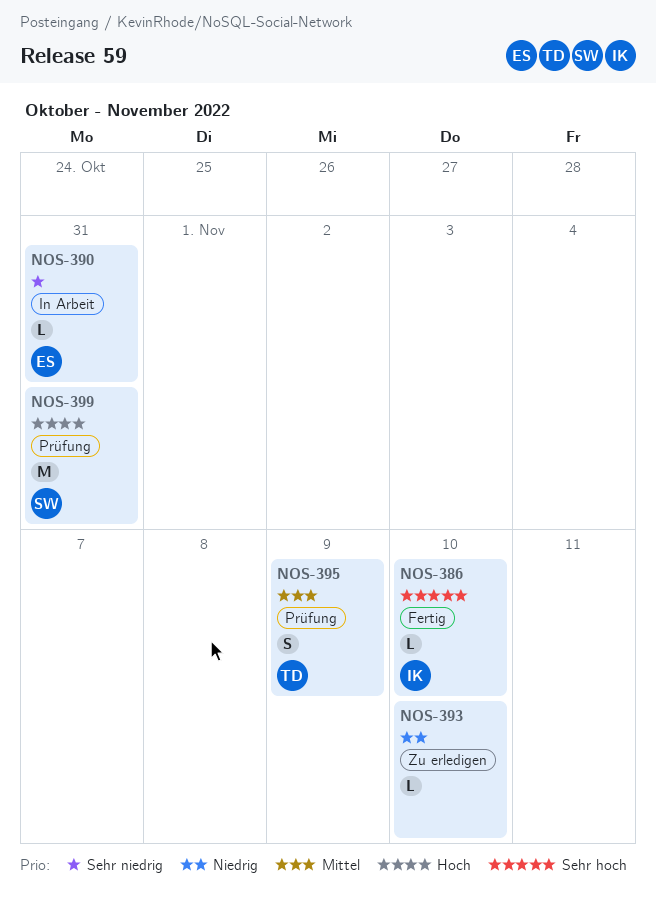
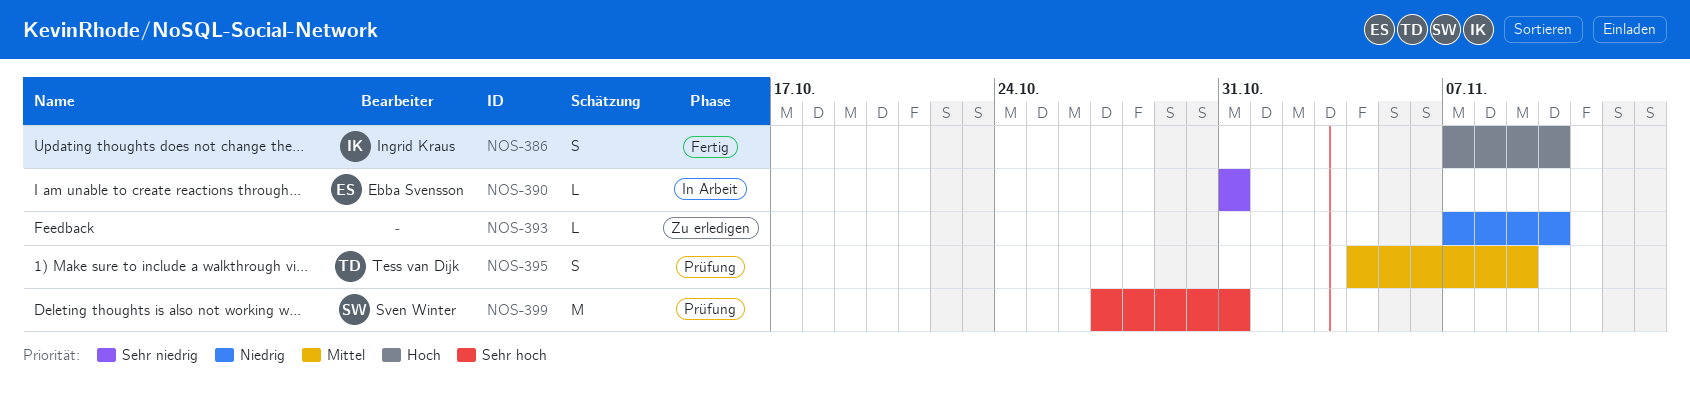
NOS-386, priority: Sehr hoch -> Hoch
NOS-386, estimate: L -> S
NOS-399, priority: Hoch -> Sehr hoch

